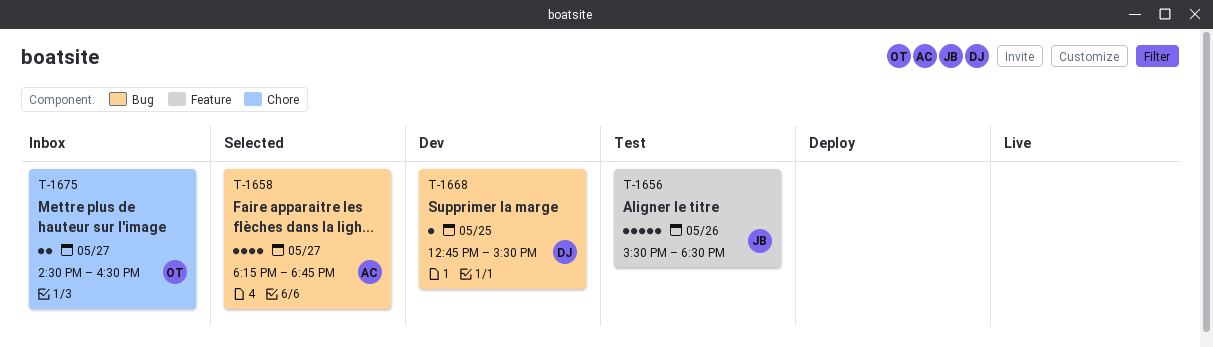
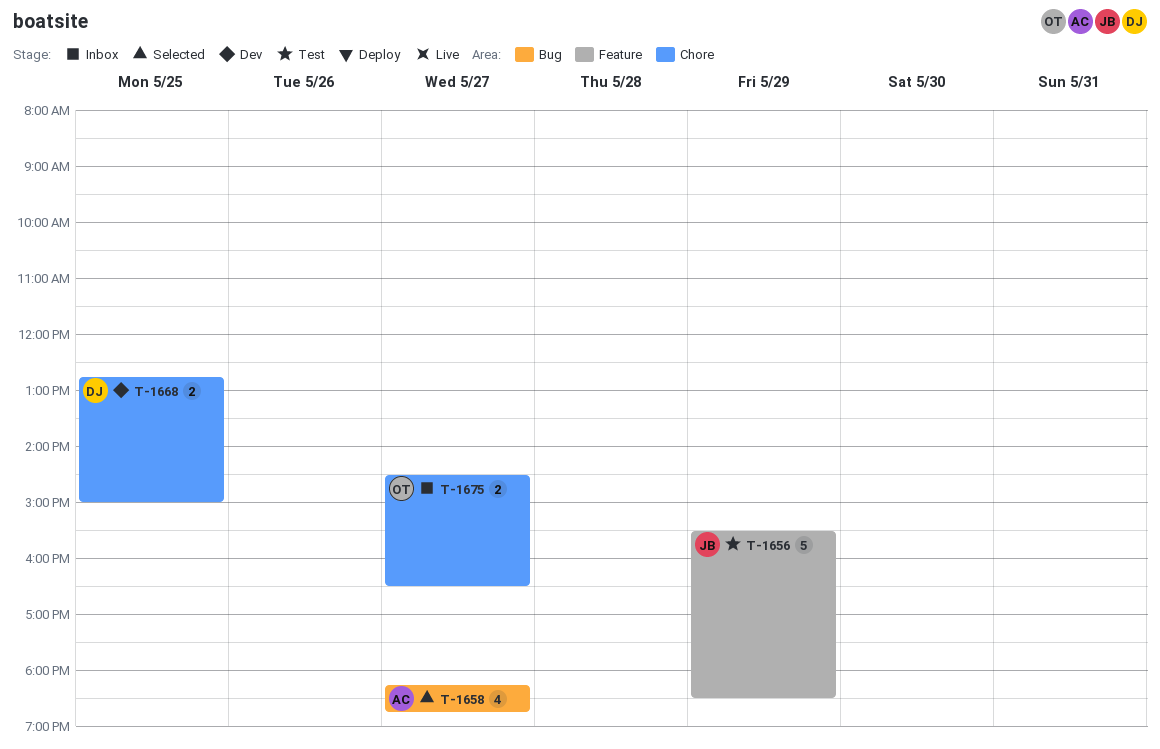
T-1656, day: May 26 -> May 29
T-1668, label: Bug -> Chore
T-1668, estimate: 1 -> 2
T-1668, ends: 15:30 -> 15:00

